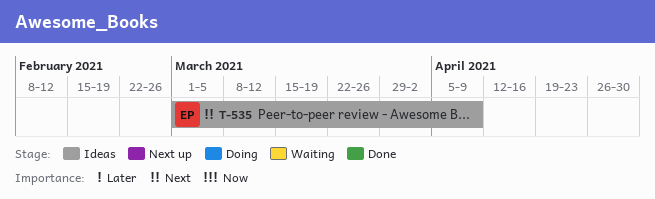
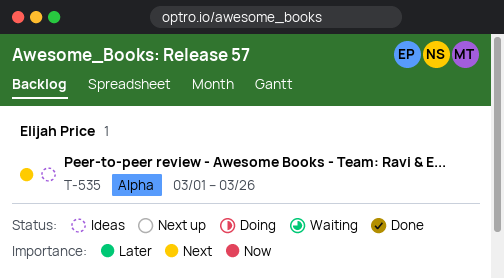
T-535, due: Apr 9 -> Mar 26

